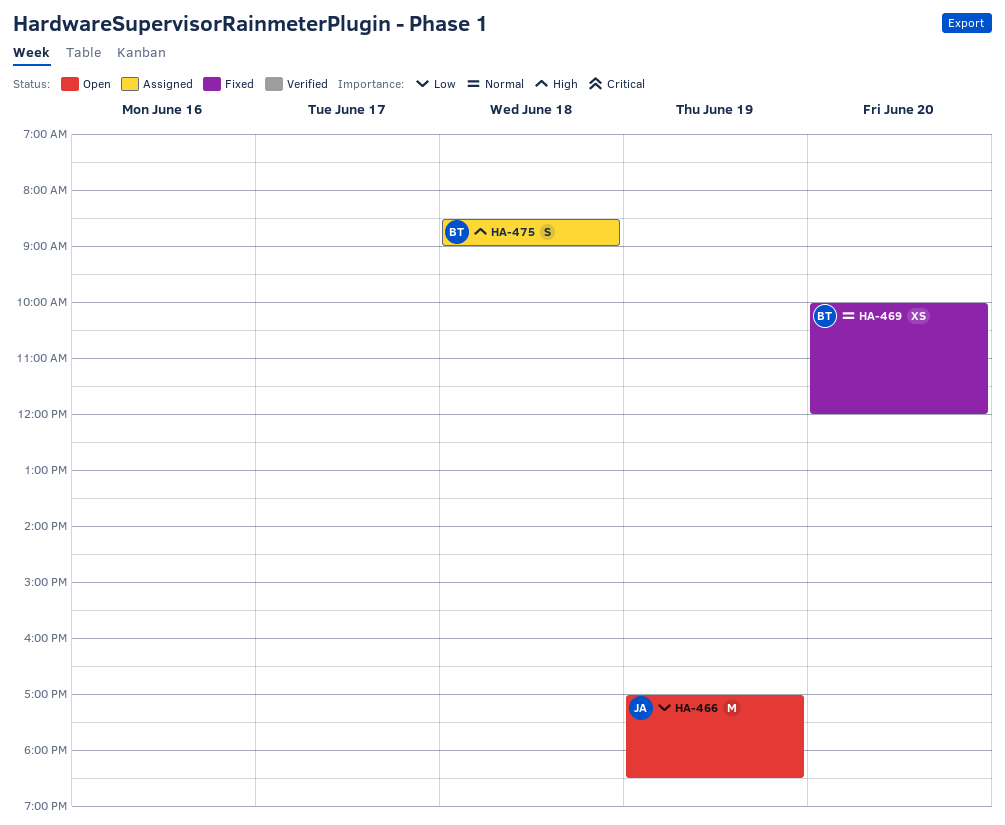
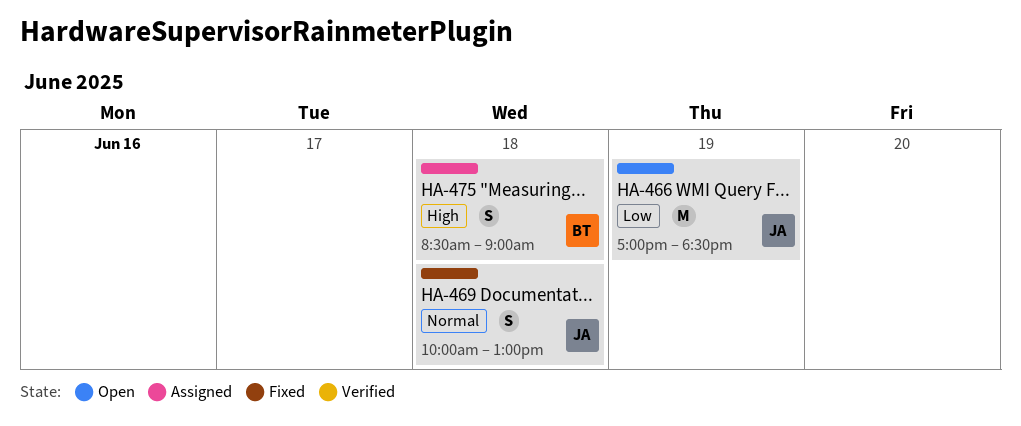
HA-469, owner: BT -> JA
HA-469, estimate: XS -> S
HA-469, day: Jun 20 -> Jun 18
HA-469, ends: 12:00 -> 13:00

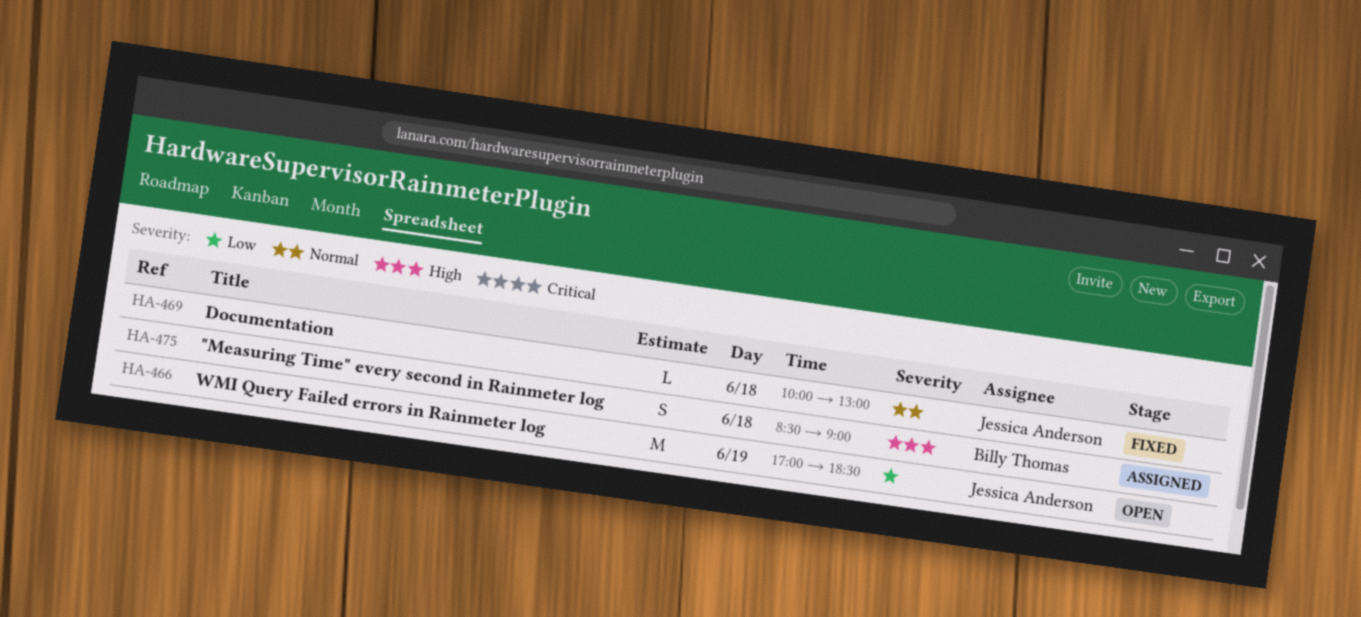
HA-469, estimate: S -> L

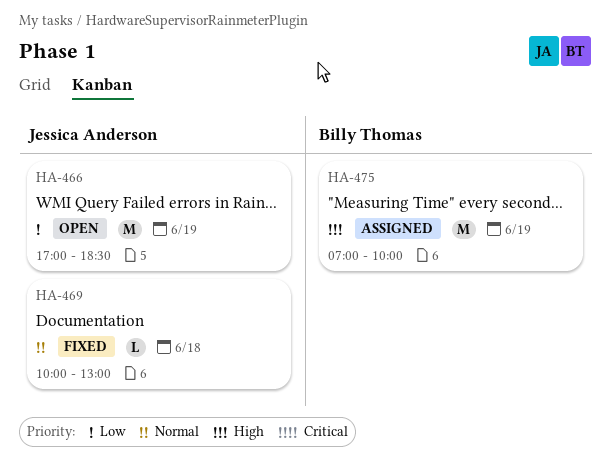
HA-475, estimate: S -> M
HA-475, day: Jun 18 -> Jun 19
HA-475, begins: 08:30 -> 07:00
HA-475, ends: 09:00 -> 10:00

